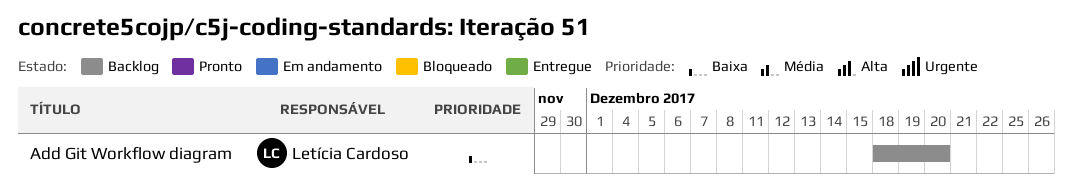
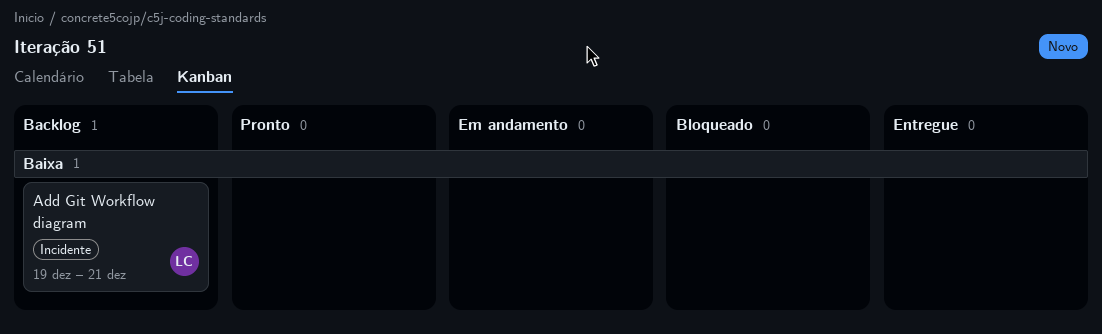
Add Git Workflow diagram, start: Dec 18 -> Dec 19
Add Git Workflow diagram, due: Dec 20 -> Dec 21

